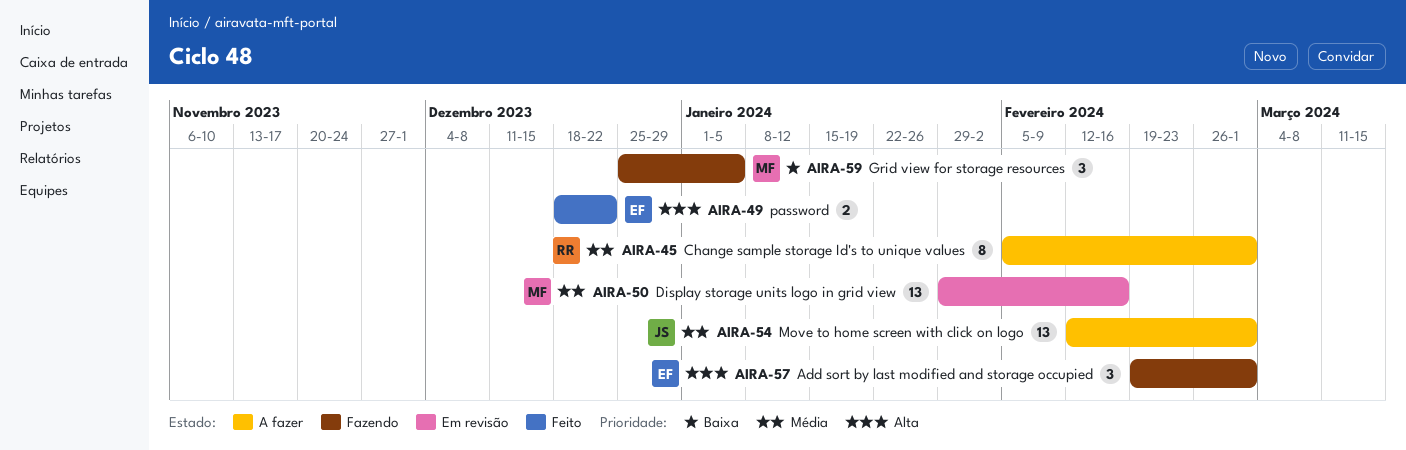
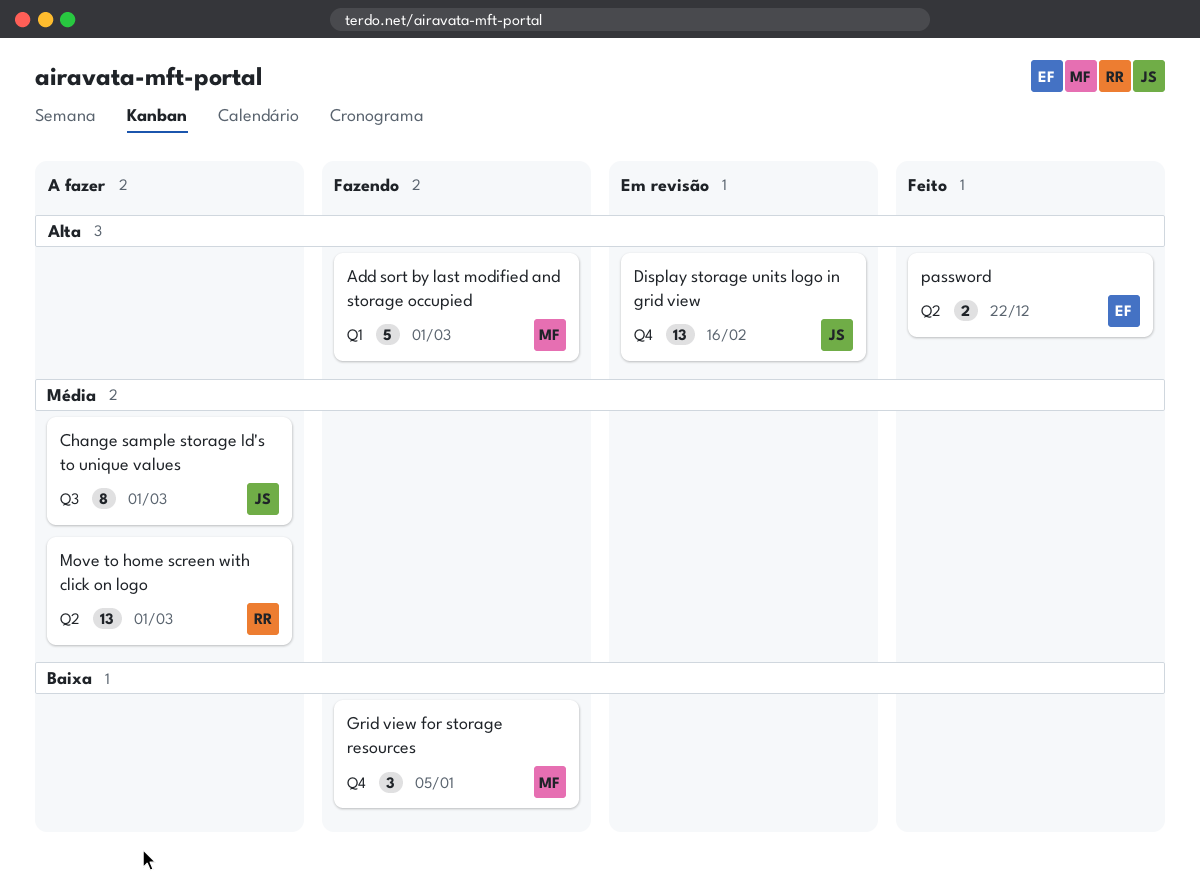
Add sort by last modified and storage occupied, owner: EF -> MF
Add sort by last modified and storage occupied, estimate: 3 -> 5
Change sample storage Id's to unique values, owner: RR -> JS
Display storage units logo in grid view, owner: MF -> JS
Display storage units logo in grid view, priority: Média -> Alta
Move to home screen with click on logo, owner: JS -> RR

